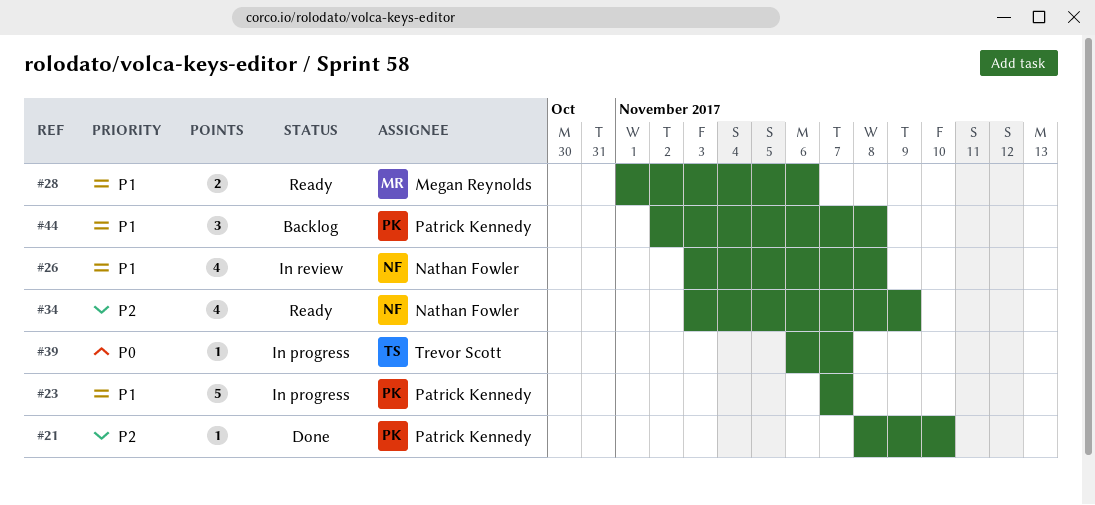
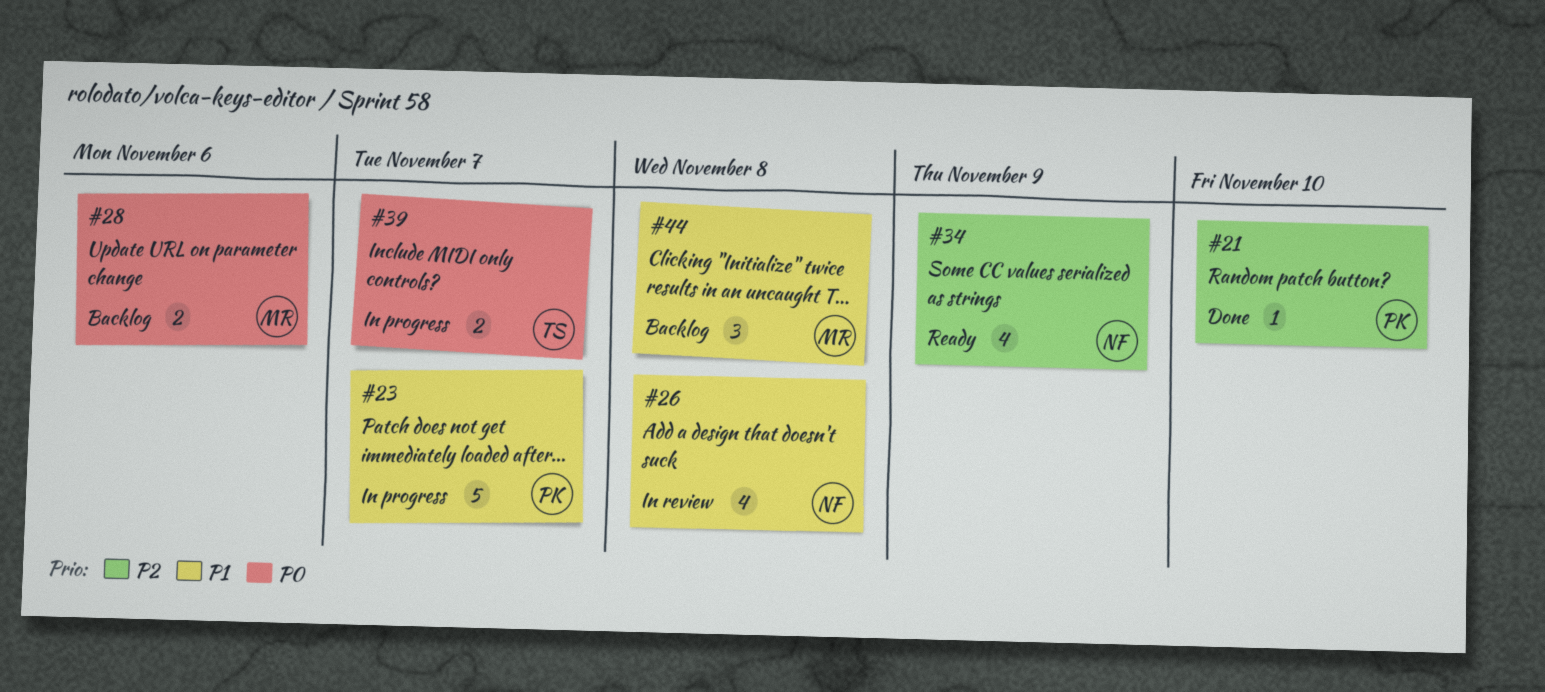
#28, status: Ready -> Backlog
#28, priority: P1 -> P0
#39, estimate: 1 -> 2
#44, owner: Patrick Kennedy -> Megan Reynolds

